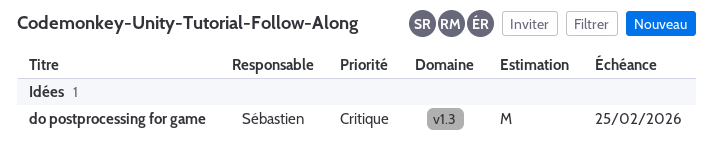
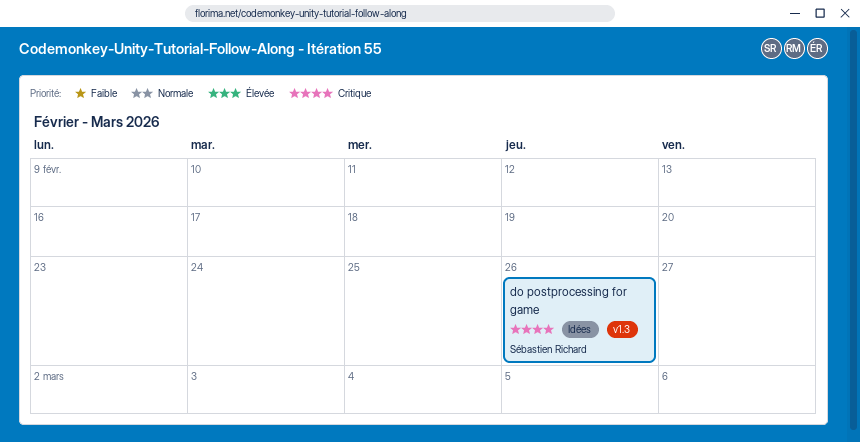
do postprocessing for game, due: Feb 25 -> Feb 26

